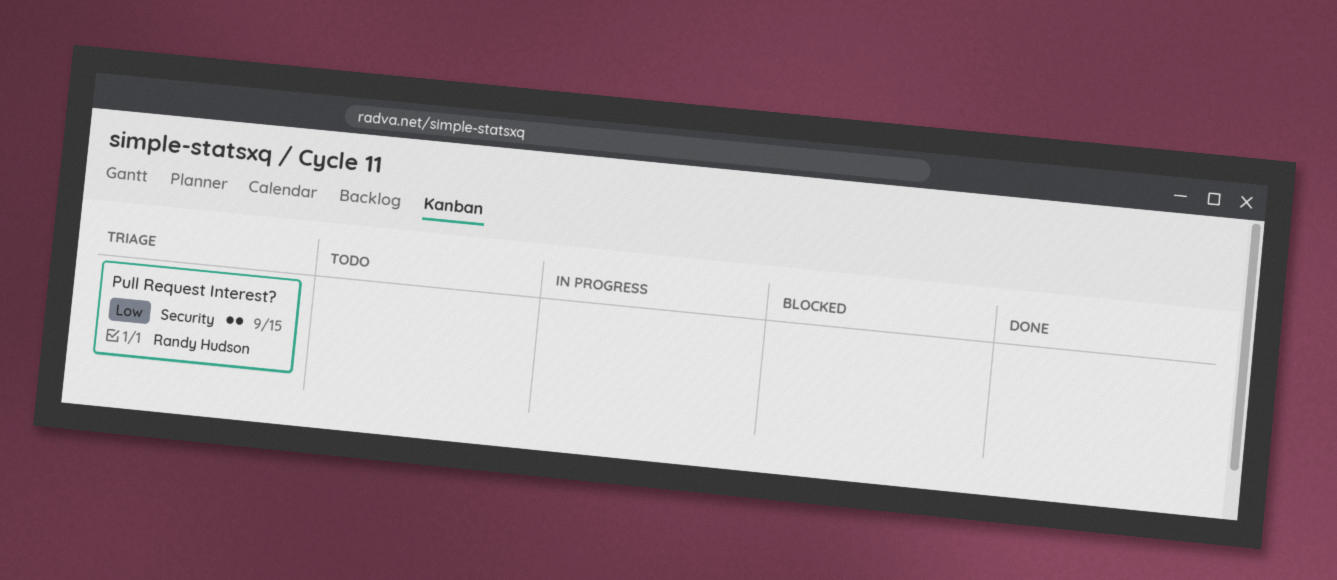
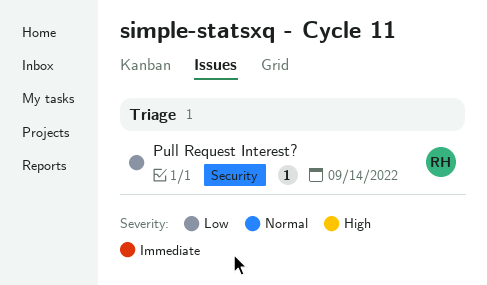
Pull Request Interest?, estimate: 2 -> 1
Pull Request Interest?, due: Sep 15 -> Sep 14

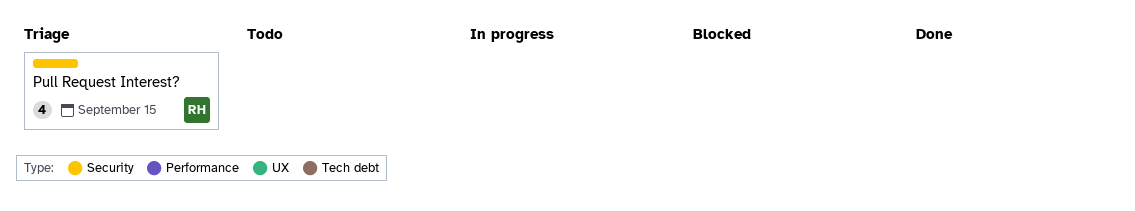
Pull Request Interest?, estimate: 1 -> 4
Pull Request Interest?, due: Sep 14 -> Sep 15

